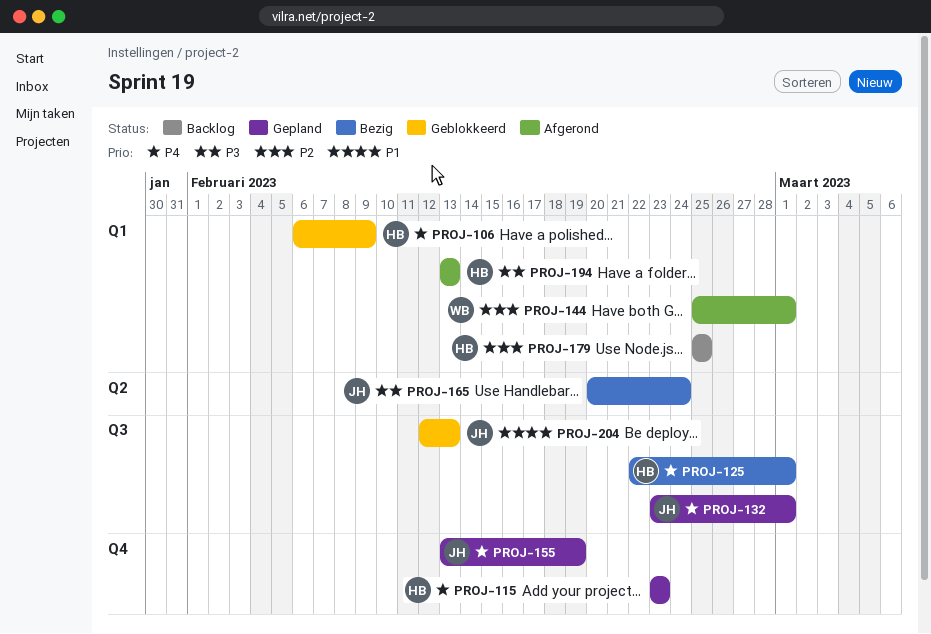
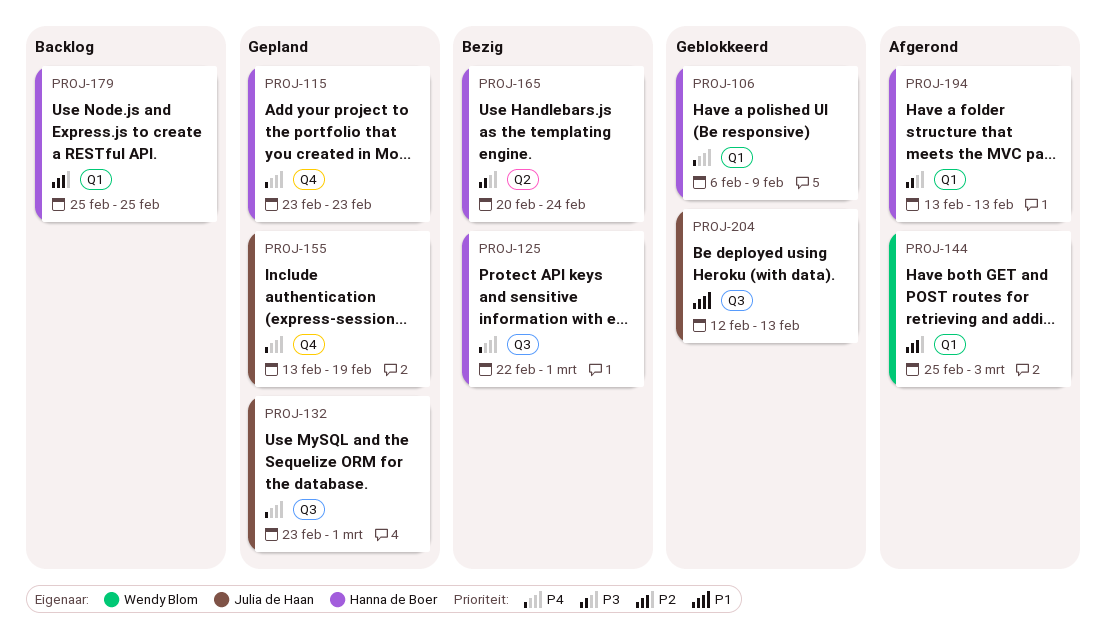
PROJ-144, due: Mar 1 -> Mar 3
PROJ-165, owner: Julia de Haan -> Hanna de Boer

